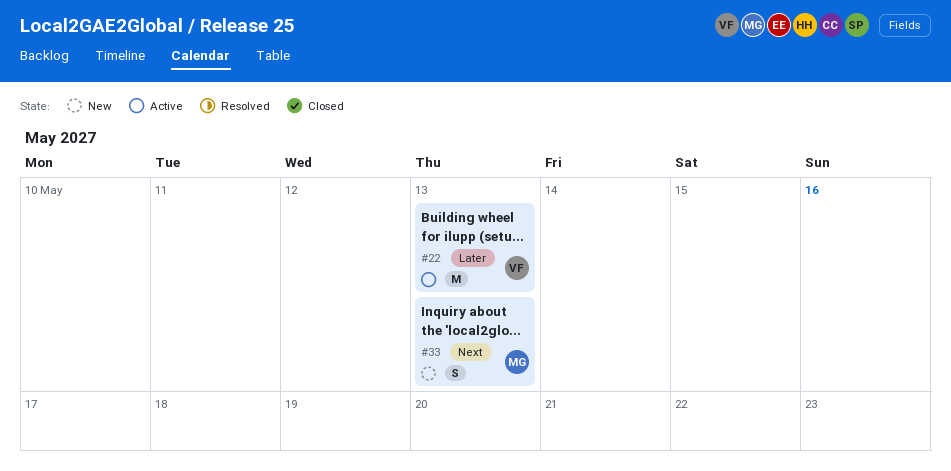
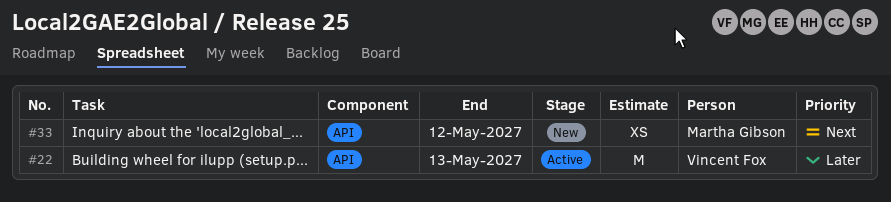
#33, estimate: S -> XS
#33, due: May 13 -> May 12

